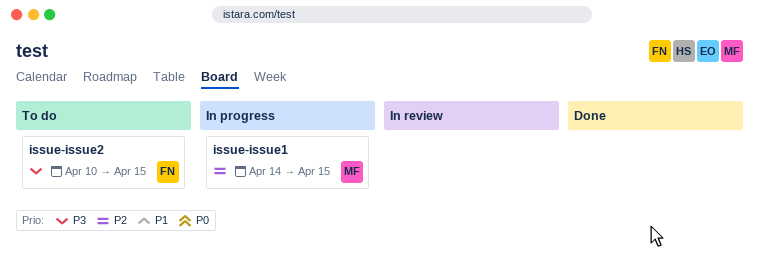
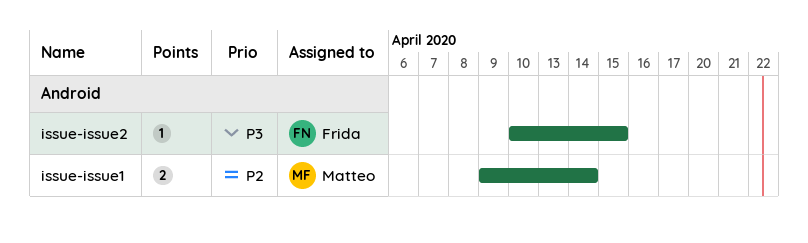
issue-issue1, start: Apr 14 -> Apr 9
issue-issue1, due: Apr 15 -> Apr 14

